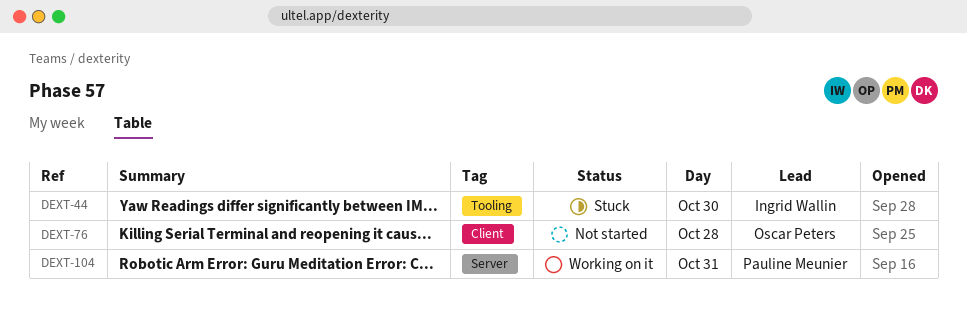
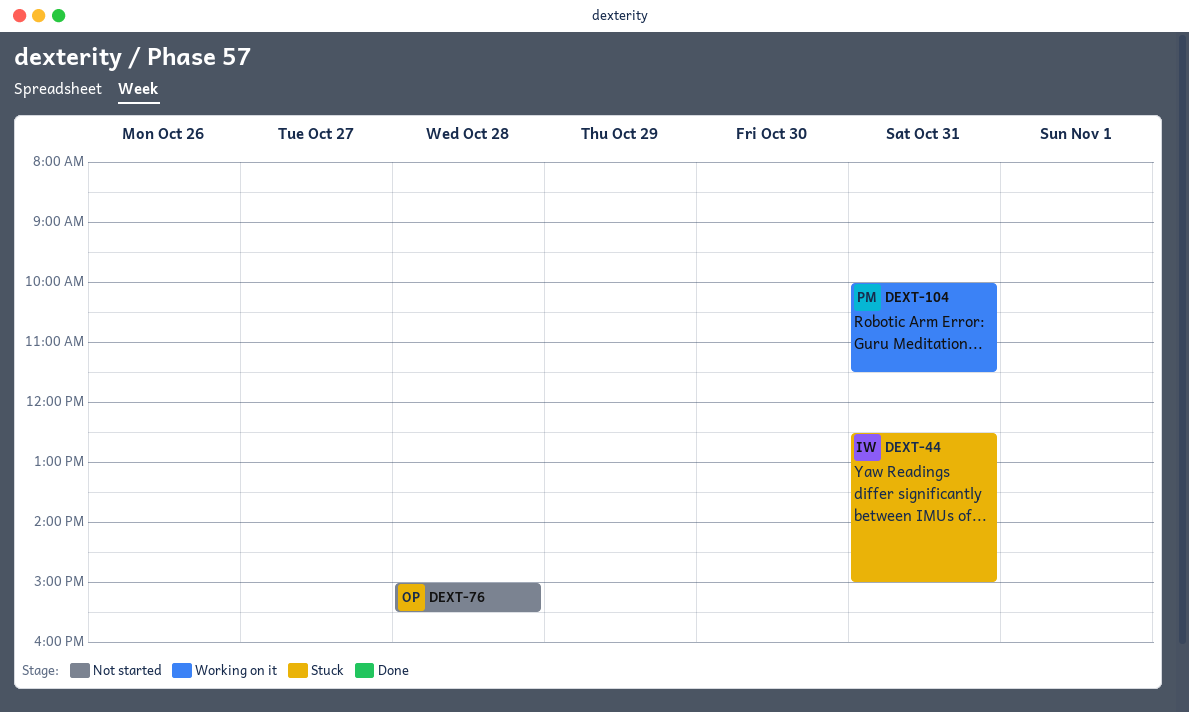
DEXT-44, day: Oct 30 -> Oct 31

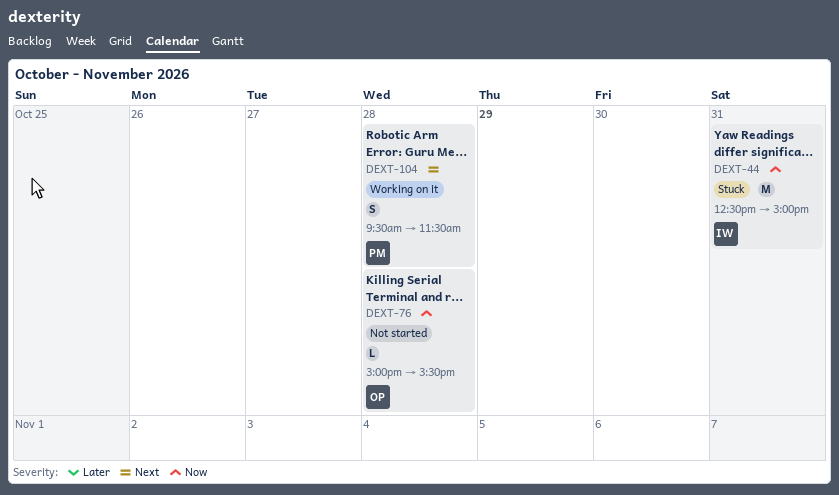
DEXT-104, day: Oct 31 -> Oct 28
DEXT-104, begins: 10:00 -> 09:30

